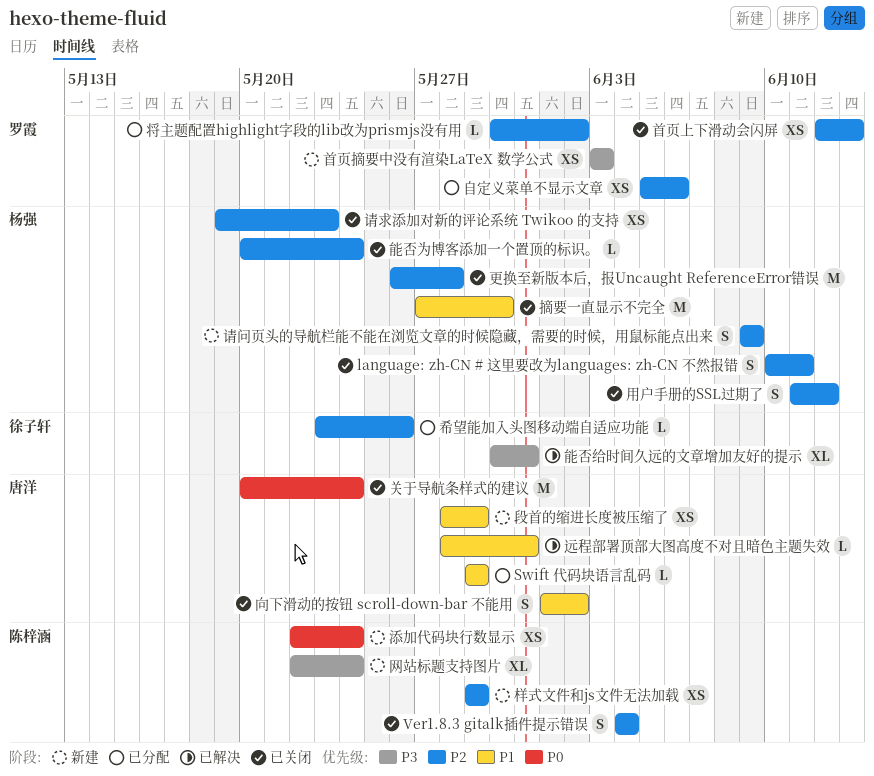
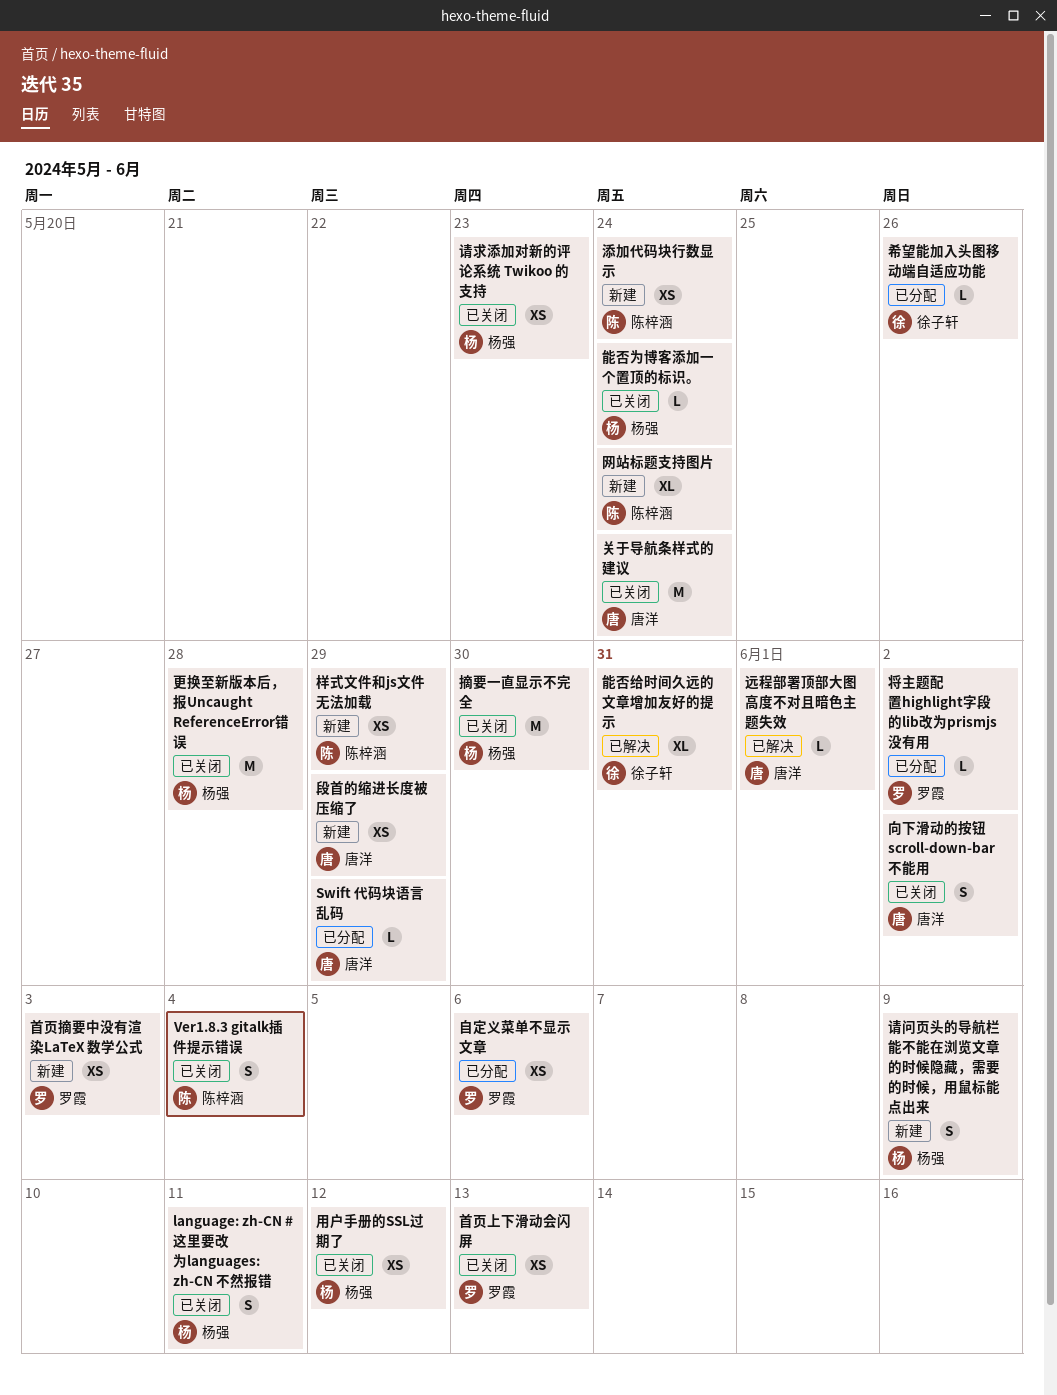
用户手册的SSL过期了, estimate: S -> XS
远程部署顶部大图高度不对且暗色主题失效, due: May 31 -> Jun 1

